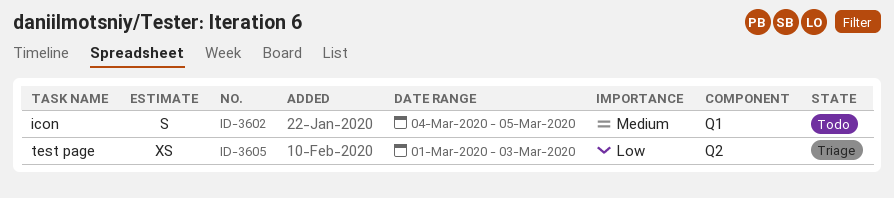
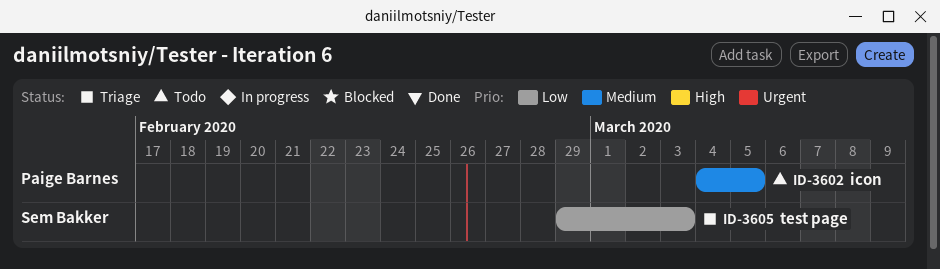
ID-3605, start: Mar 1 -> Feb 29

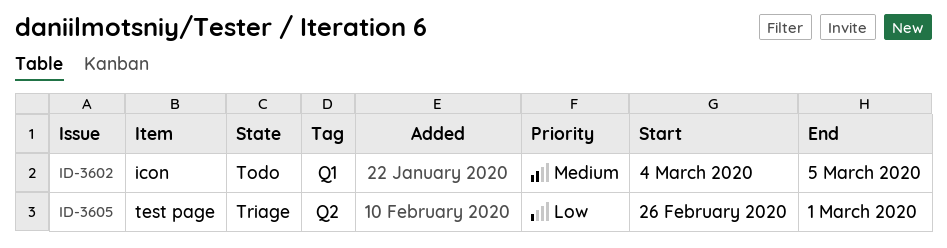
ID-3605, start: Feb 29 -> Feb 26
ID-3605, due: Mar 3 -> Mar 1

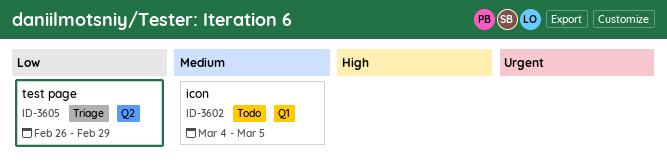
ID-3605, due: Mar 1 -> Feb 29

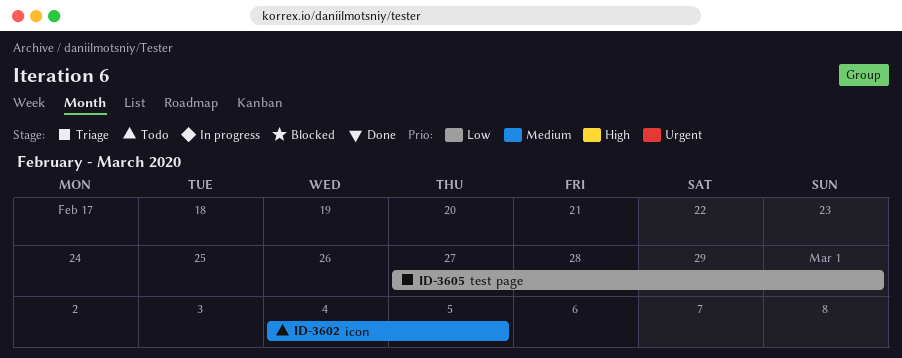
ID-3605, start: Feb 26 -> Feb 27
ID-3605, due: Feb 29 -> Mar 1

